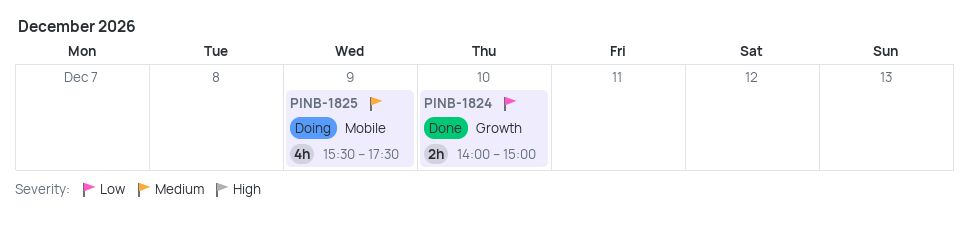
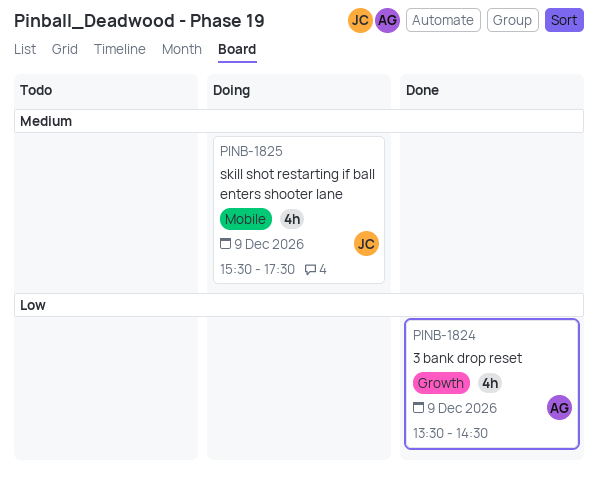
PINB-1824, estimate: 2h -> 4h
PINB-1824, day: Dec 10 -> Dec 9
PINB-1824, begins: 14:00 -> 13:30
PINB-1824, ends: 15:00 -> 14:30

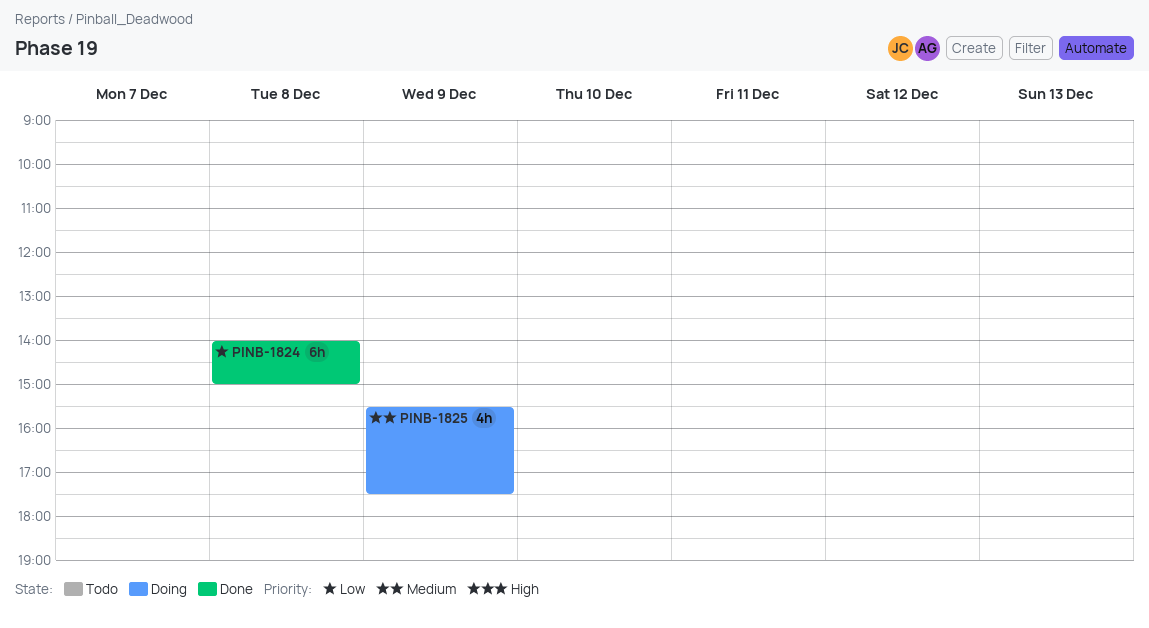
PINB-1824, estimate: 4h -> 6h
PINB-1824, day: Dec 9 -> Dec 8
PINB-1824, begins: 13:30 -> 14:00
PINB-1824, ends: 14:30 -> 15:00

